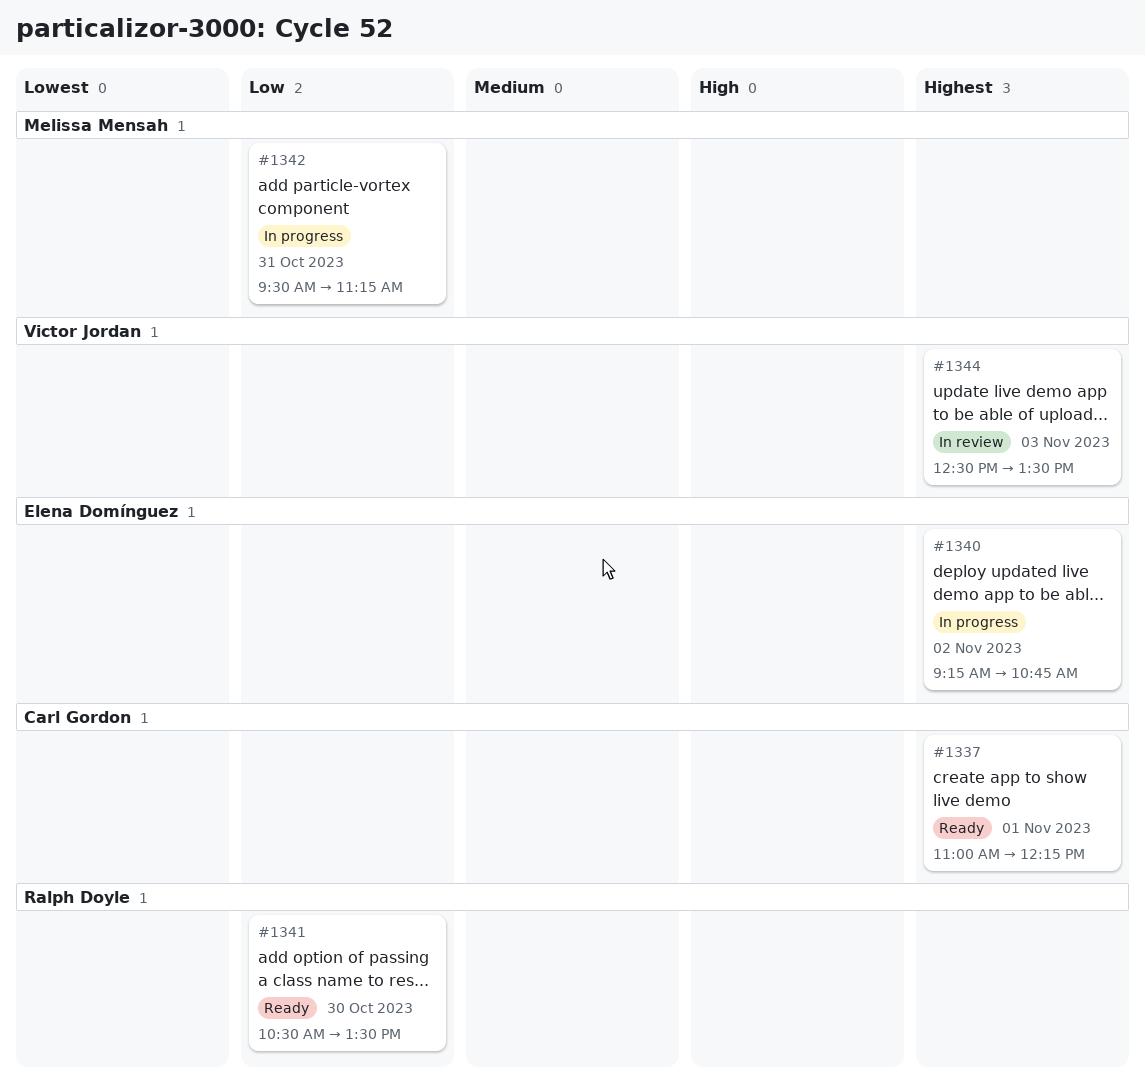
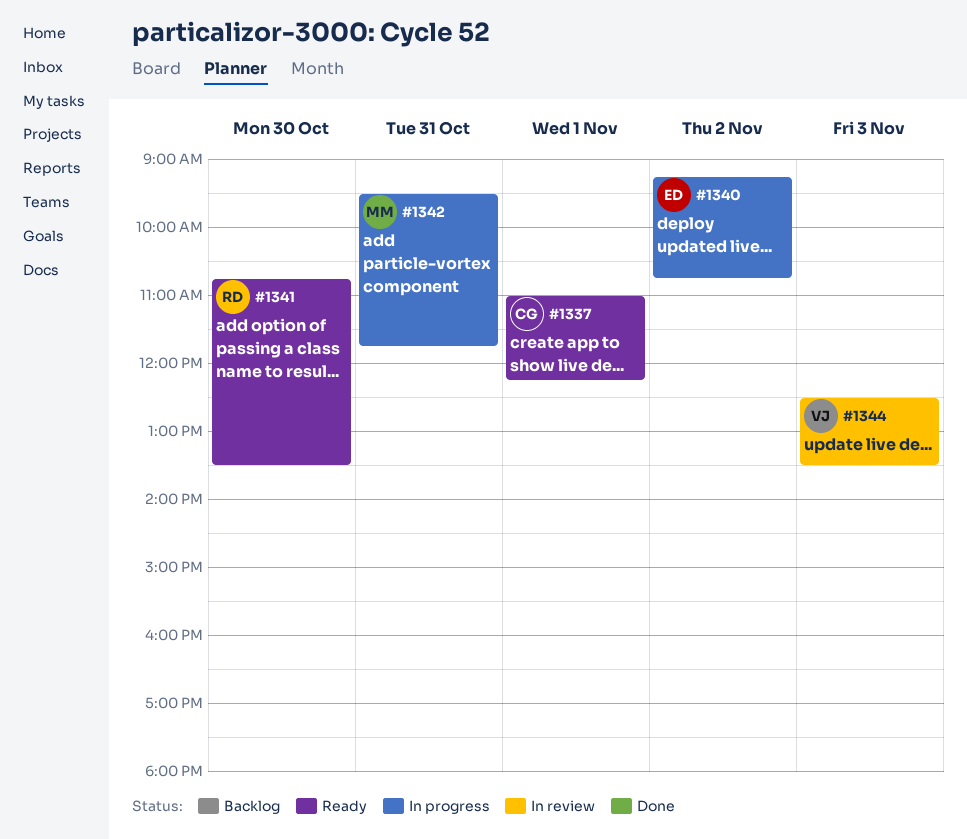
#1341, begins: 10:30 -> 10:45
#1342, ends: 11:15 -> 11:45

